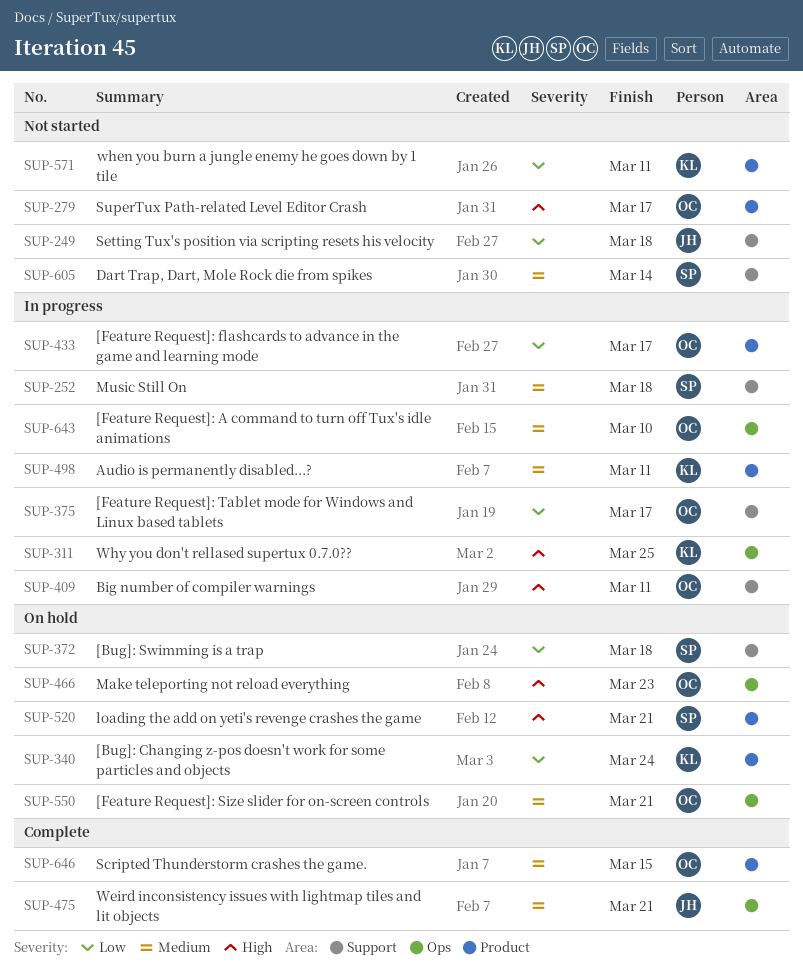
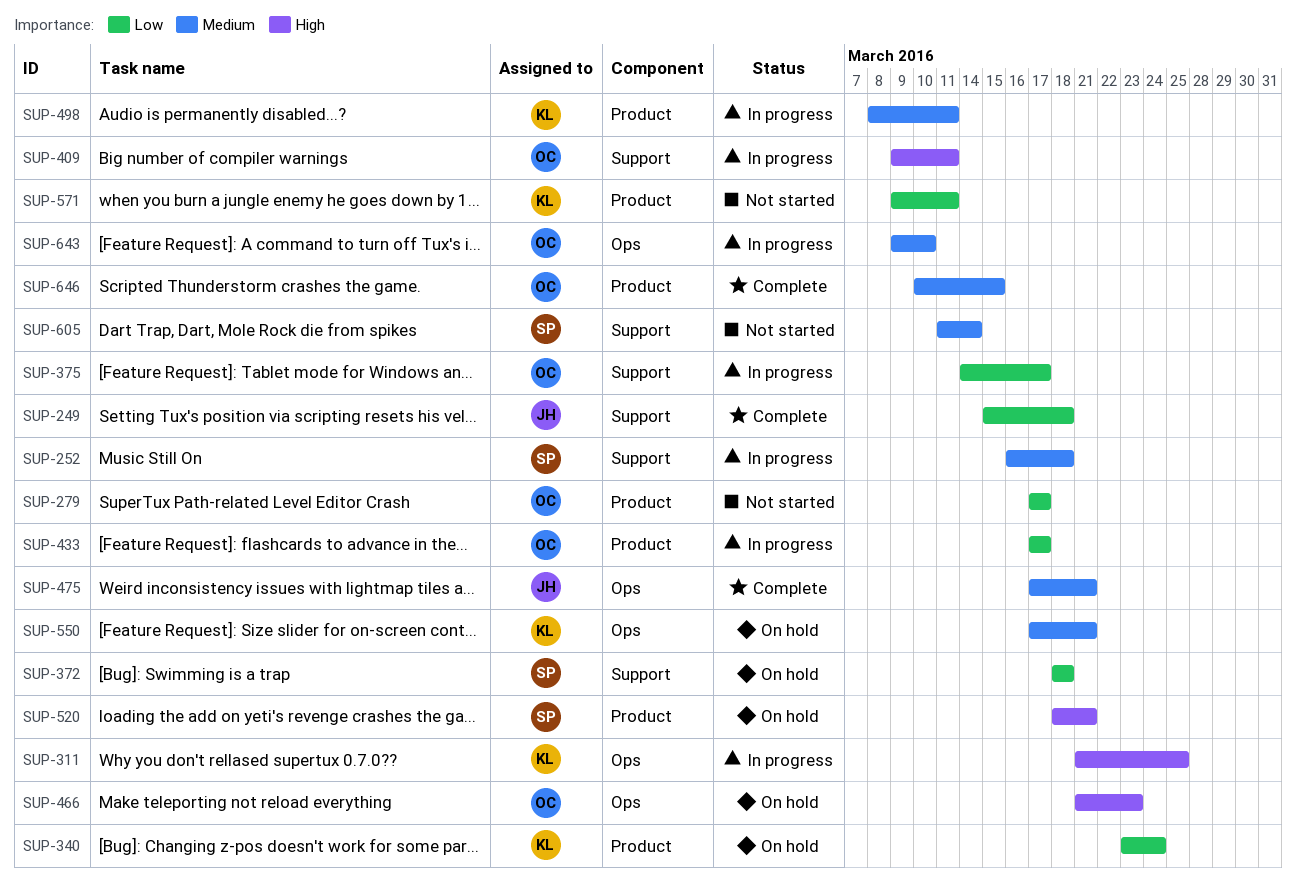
SUP-249, status: Not started -> Complete
SUP-279, priority: High -> Low
SUP-550, owner: OC -> KL

